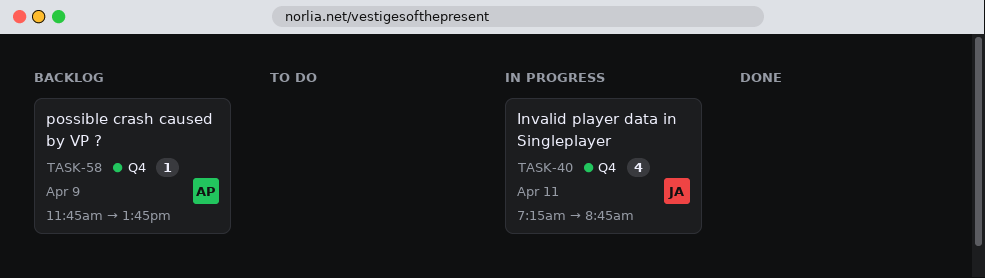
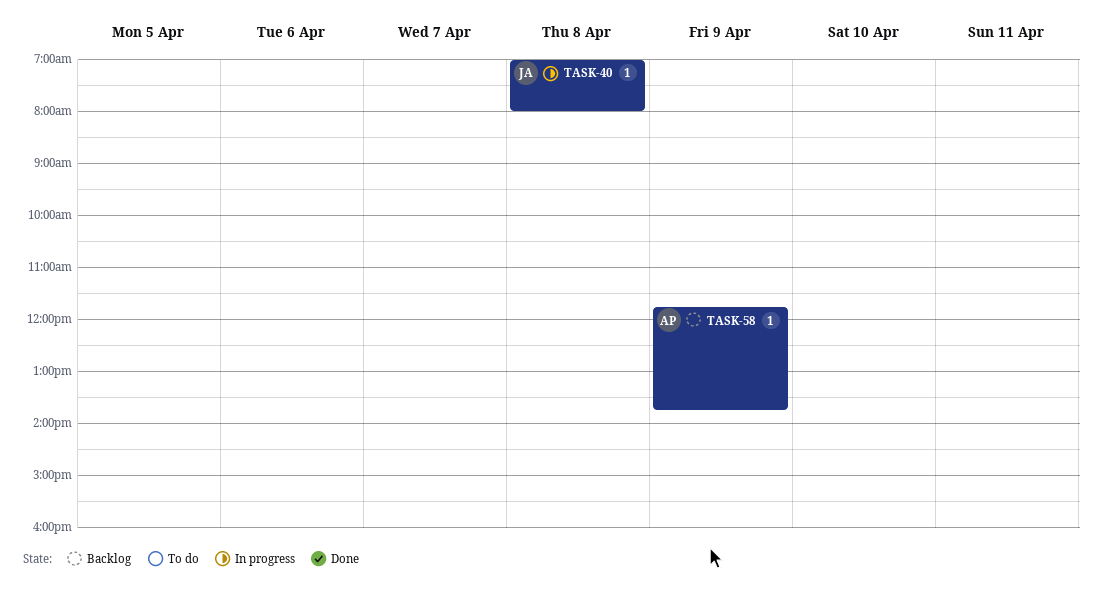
TASK-40, estimate: 4 -> 1
TASK-40, day: Apr 11 -> Apr 8
TASK-40, begins: 07:15 -> 07:00
TASK-40, ends: 08:45 -> 08:00

